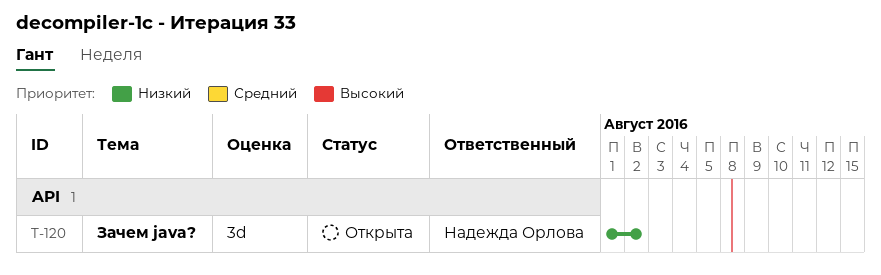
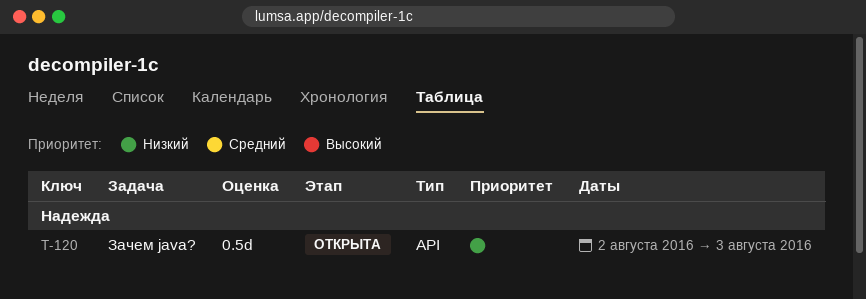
T-120, estimate: 3d -> 0.5d
T-120, start: Aug 1 -> Aug 2
T-120, due: Aug 2 -> Aug 3

